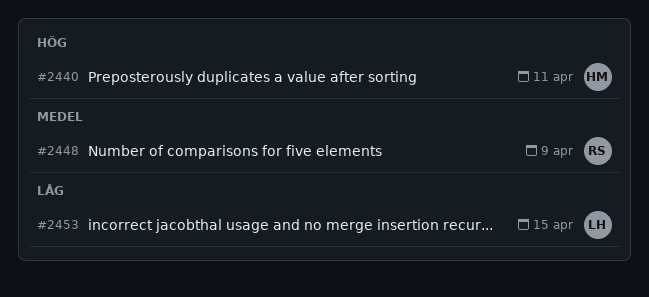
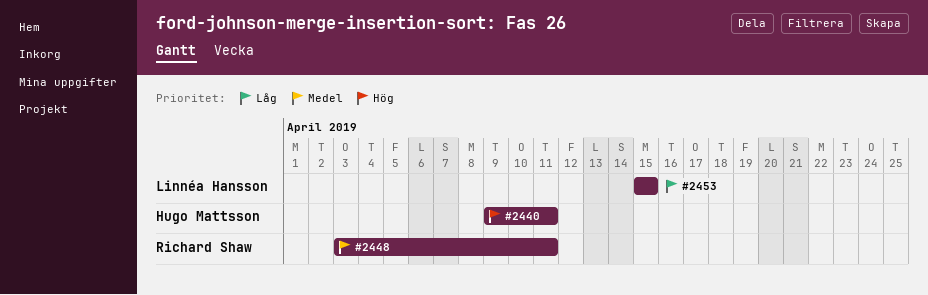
#2448, due: Apr 9 -> Apr 11

